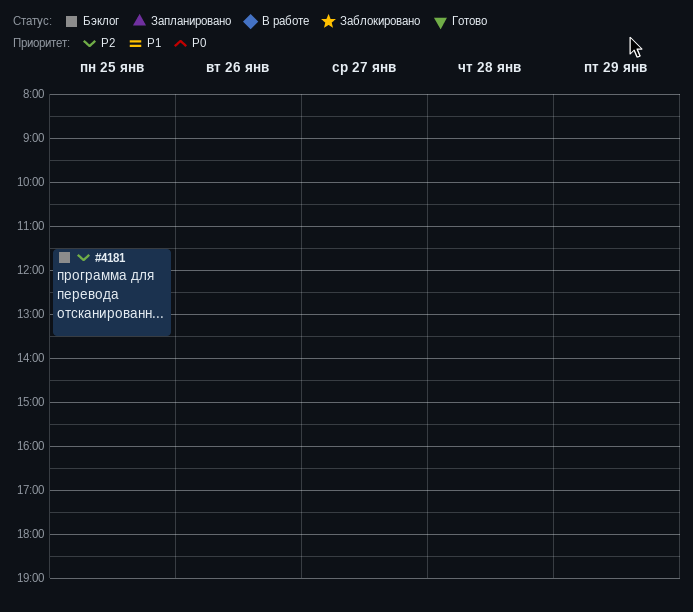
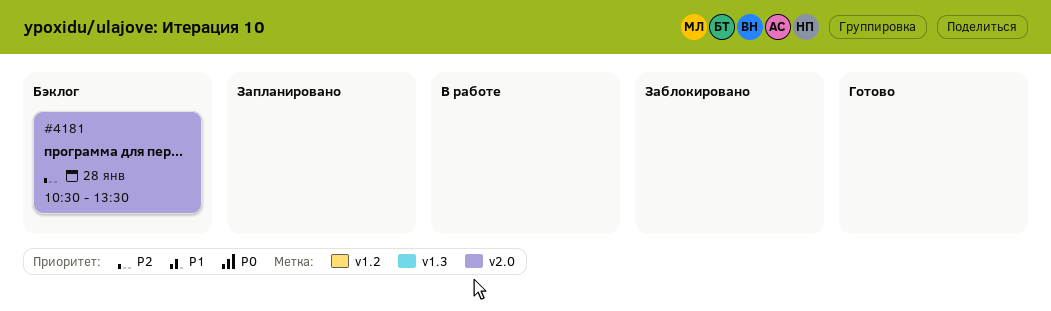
#4181, day: Jan 25 -> Jan 28
#4181, begins: 11:30 -> 10:30

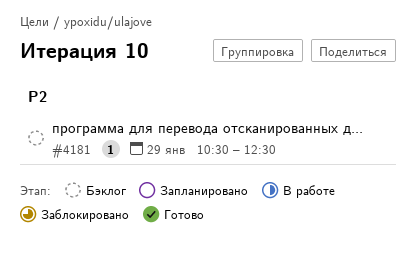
#4181, day: Jan 28 -> Jan 29
#4181, ends: 13:30 -> 12:30

